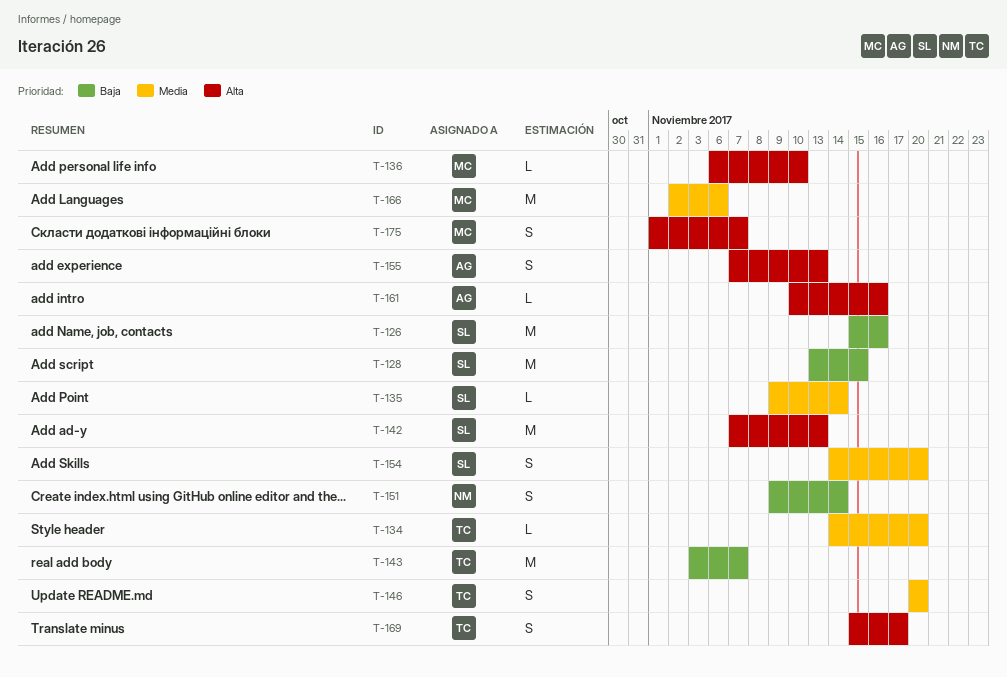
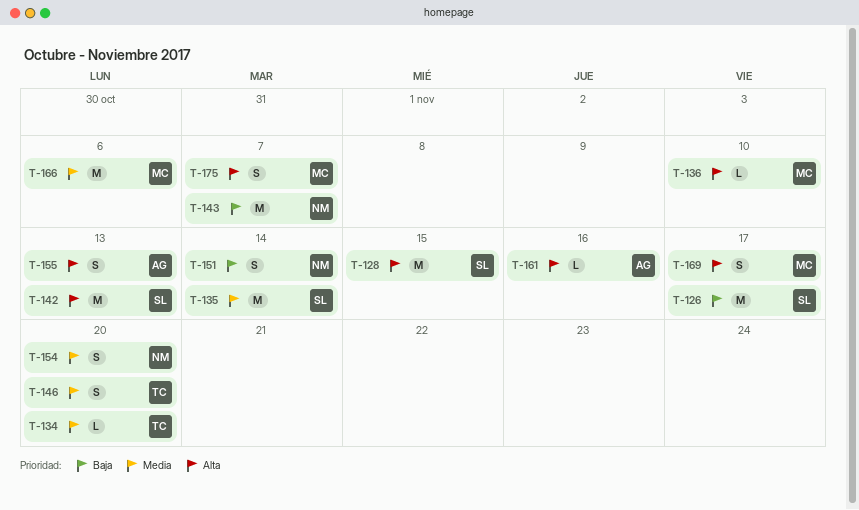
T-126, due: Nov 16 -> Nov 17
T-128, priority: Baja -> Alta
T-135, estimate: L -> M
T-143, owner: TC -> NM
T-154, owner: SL -> NM
T-169, owner: TC -> MC

